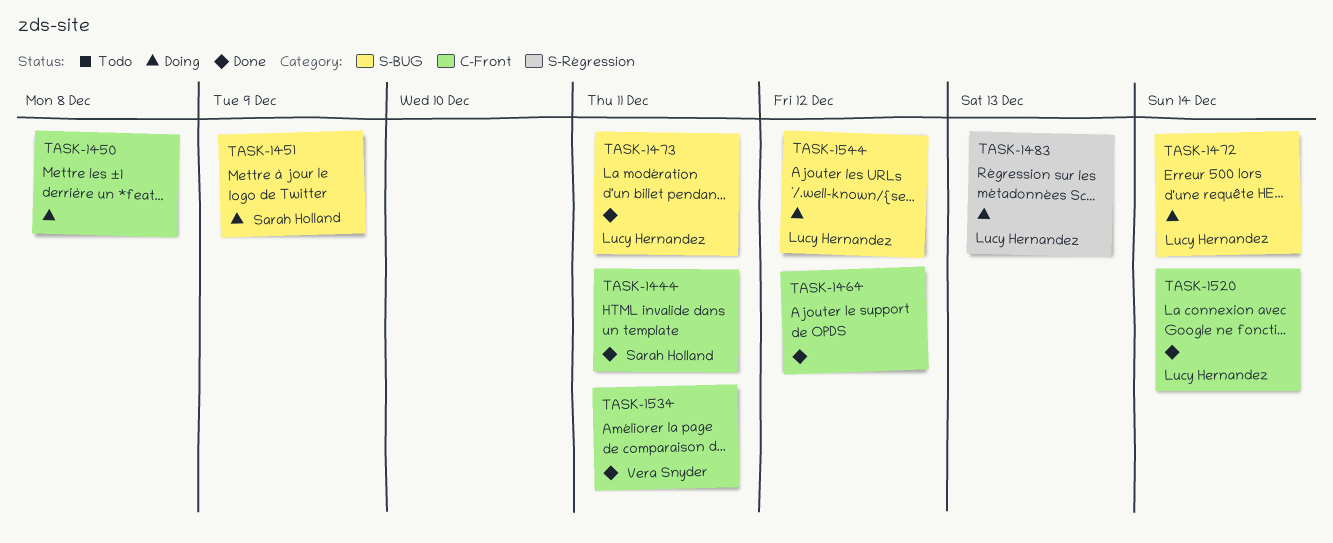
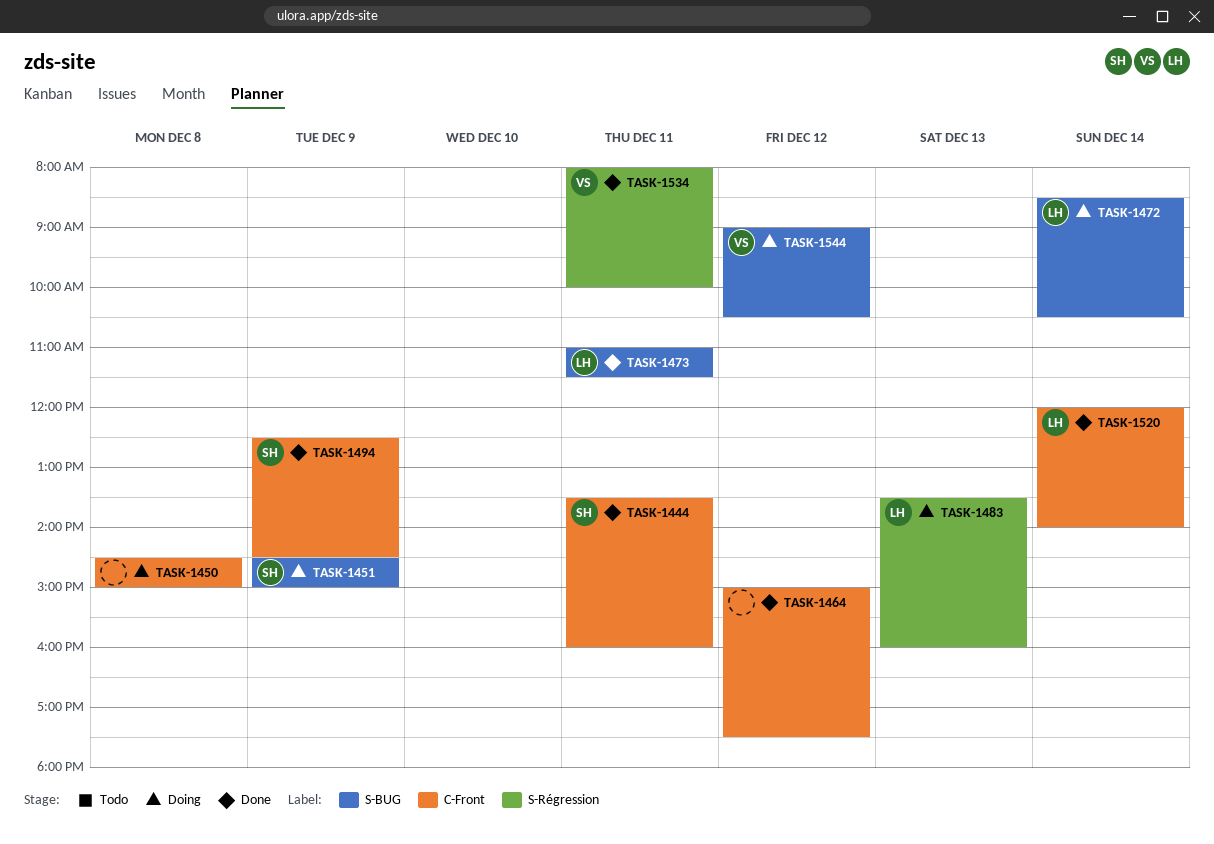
TASK-1494: none -> present
TASK-1534, label: C-Front -> S-Régression
TASK-1544, owner: Lucy Hernandez -> Vera Snyder

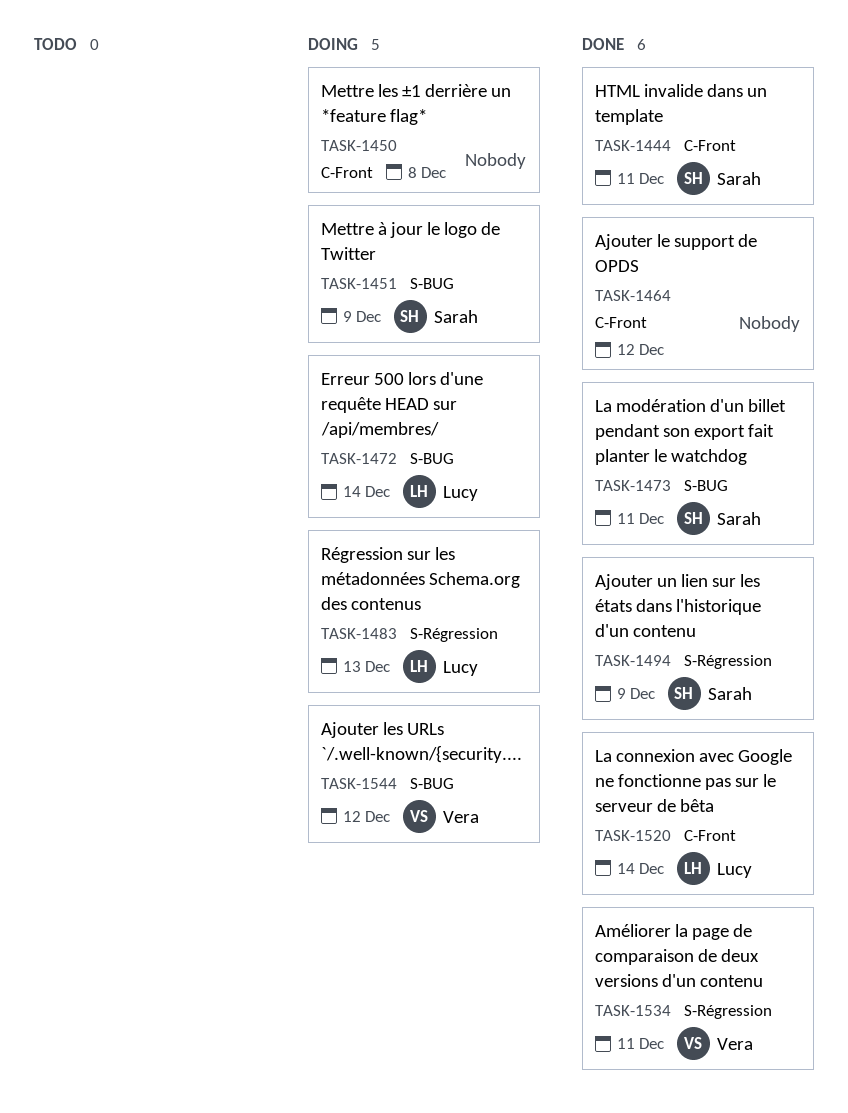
TASK-1473, owner: Lucy -> Sarah
TASK-1494, label: C-Front -> S-Régression

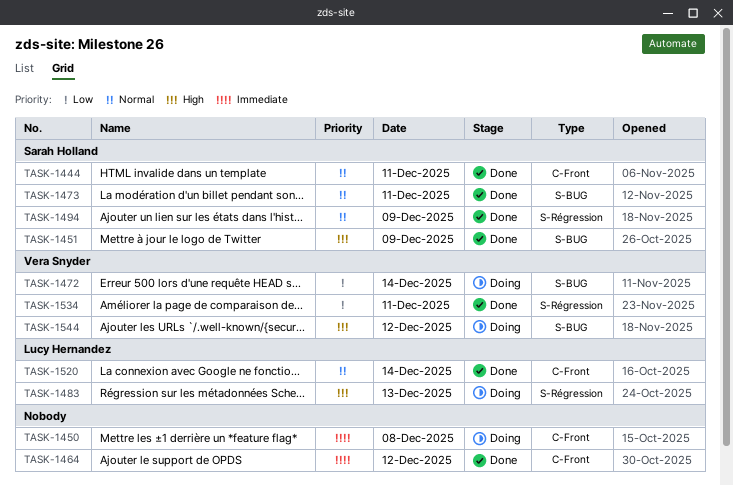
TASK-1451, status: Doing -> Done
TASK-1472, owner: Lucy Hernandez -> Vera Snyder

